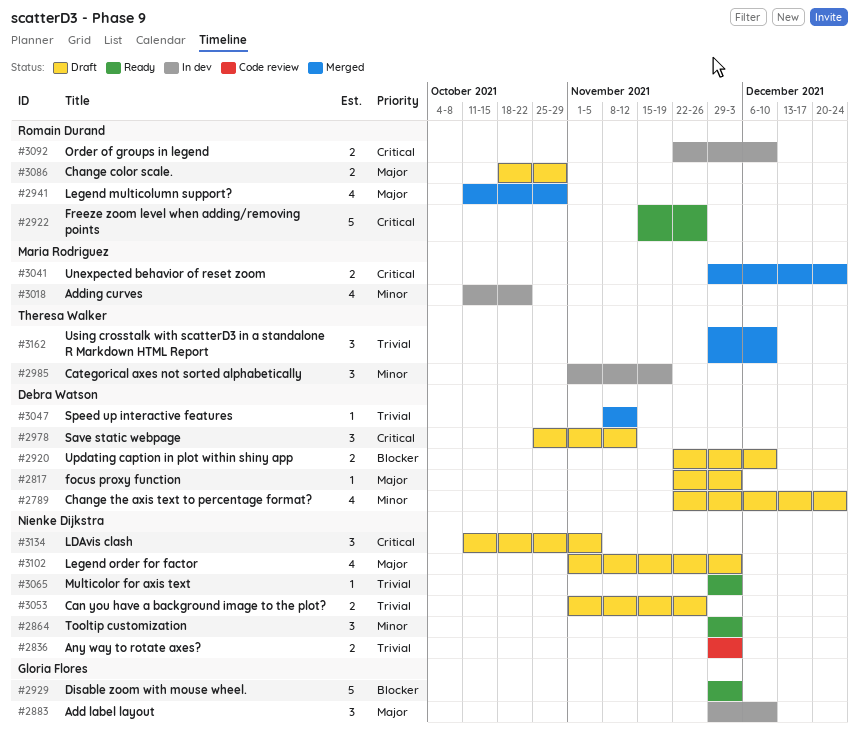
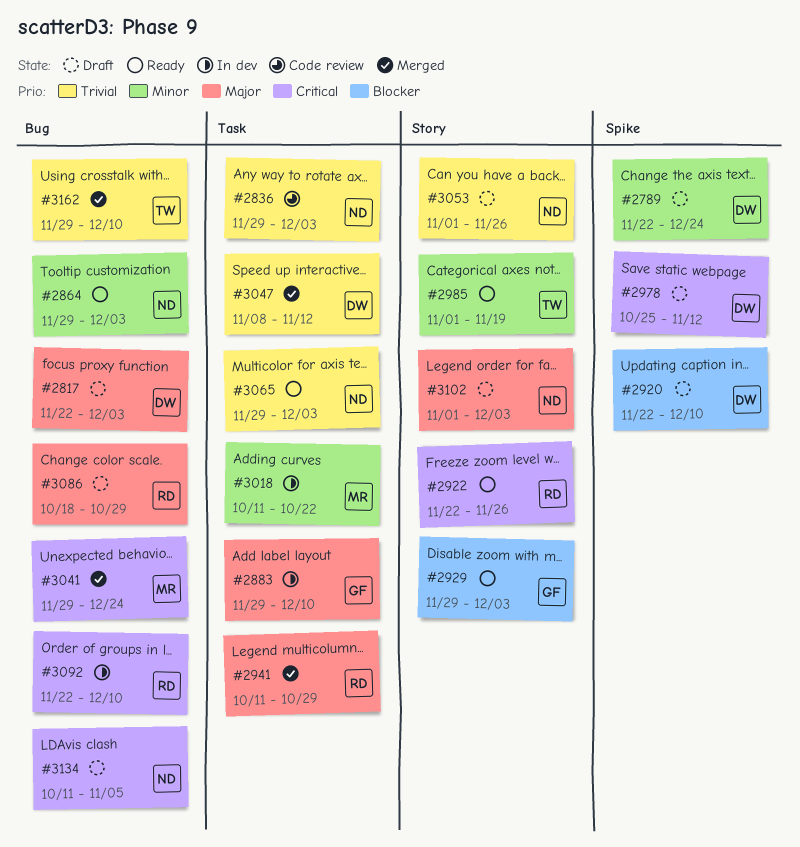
#2922, start: Nov 15 -> Nov 22
#2985, status: In dev -> Ready

